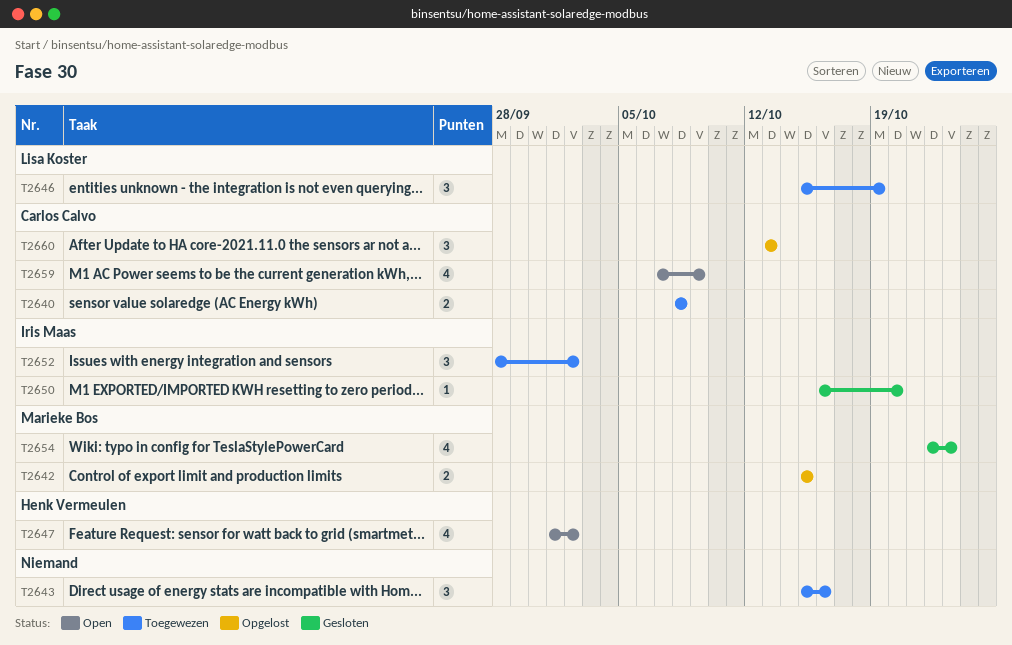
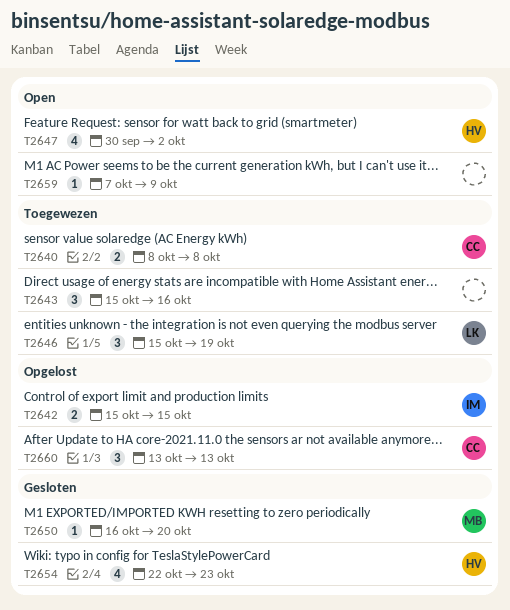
T2642, owner: Marieke Bos -> Iris Maas
T2647, start: Oct 1 -> Sep 30
T2650, owner: Iris Maas -> Marieke Bos
T2652: present -> none
T2654, owner: Marieke Bos -> Henk Vermeulen
T2659, owner: Carlos Calvo -> none
T2659, estimate: 4 -> 1

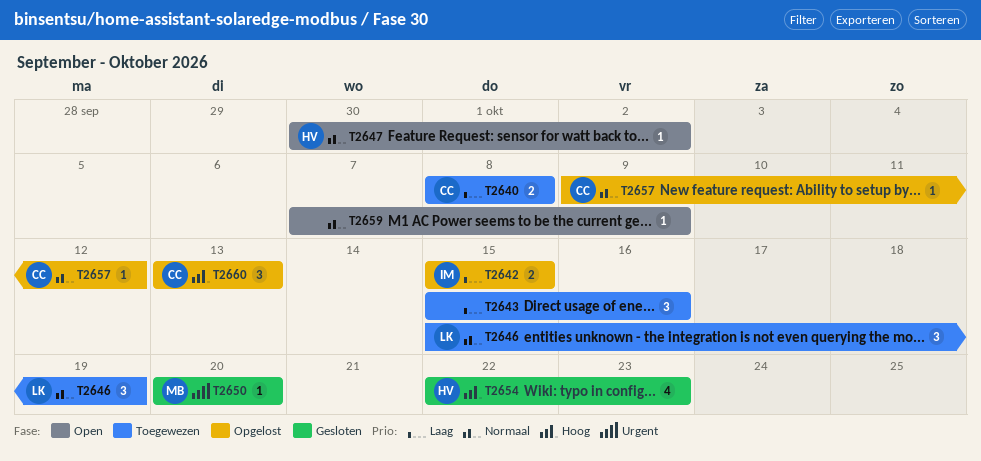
T2647, estimate: 4 -> 1
T2650, start: Oct 16 -> Oct 20
T2657: none -> present

